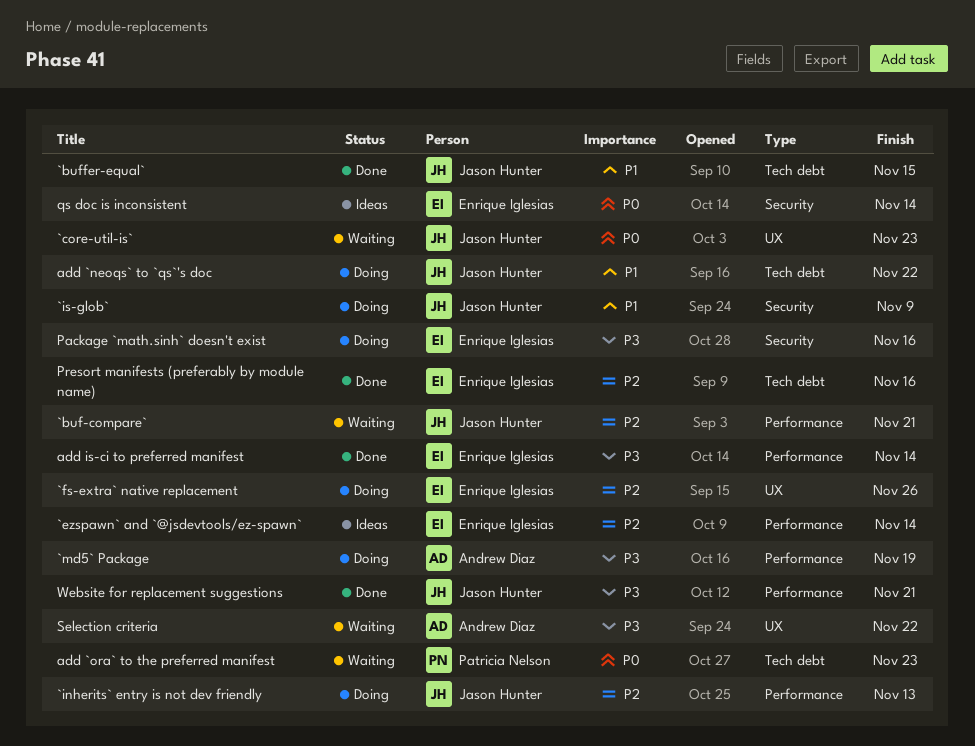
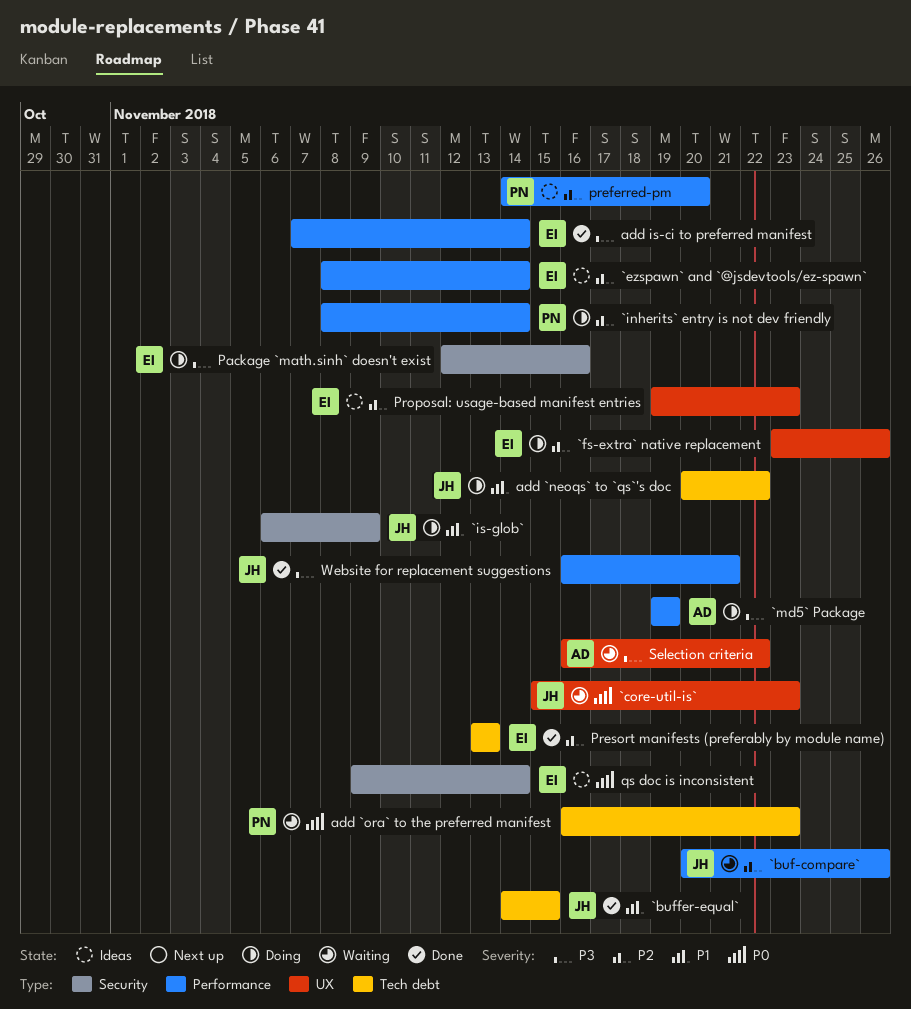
`buf-compare`, due: Nov 21 -> Nov 26
`inherits` entry is not dev friendly, owner: Jason Hunter -> Patricia Nelson
`inherits` entry is not dev friendly, due: Nov 13 -> Nov 14
preferred-pm: none -> present
Presort manifests (preferably by module name), due: Nov 16 -> Nov 13
Proposal: usage-based manifest entries: none -> present

